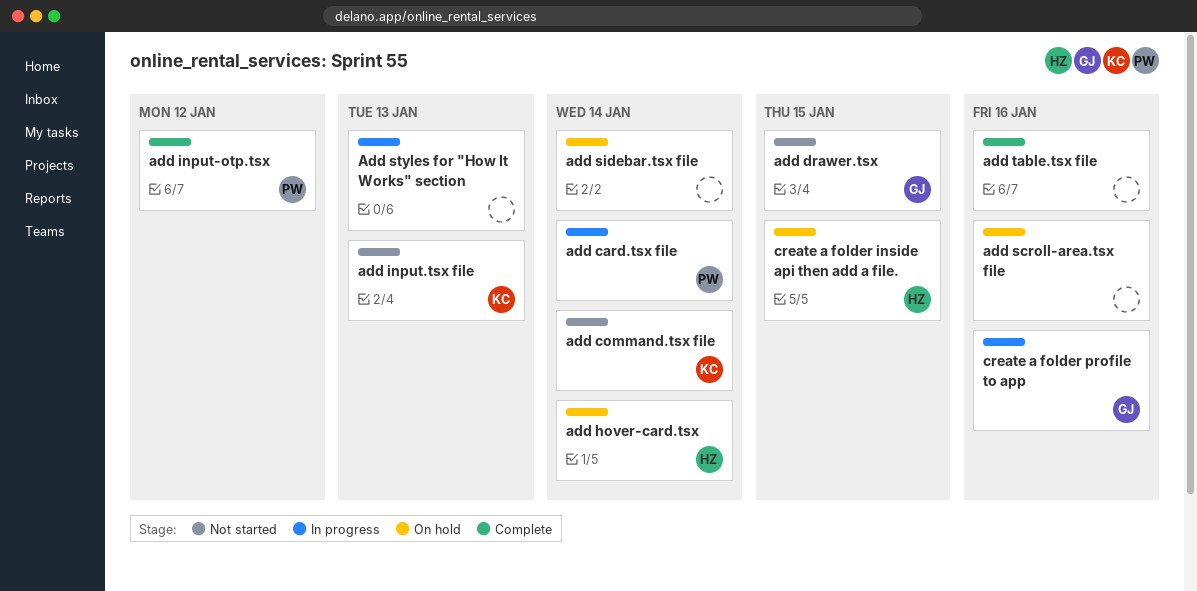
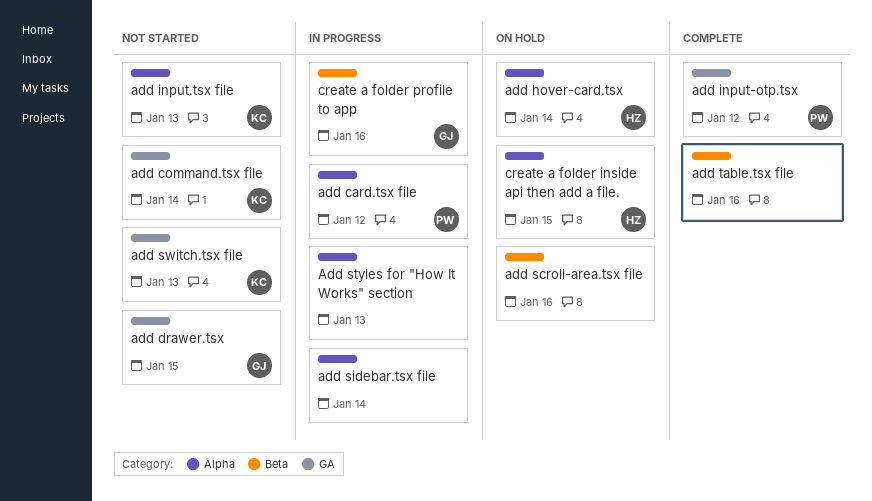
add card.tsx file, due: Jan 14 -> Jan 12
add sidebar.tsx file, status: On hold -> In progress
add switch.tsx file: none -> present

